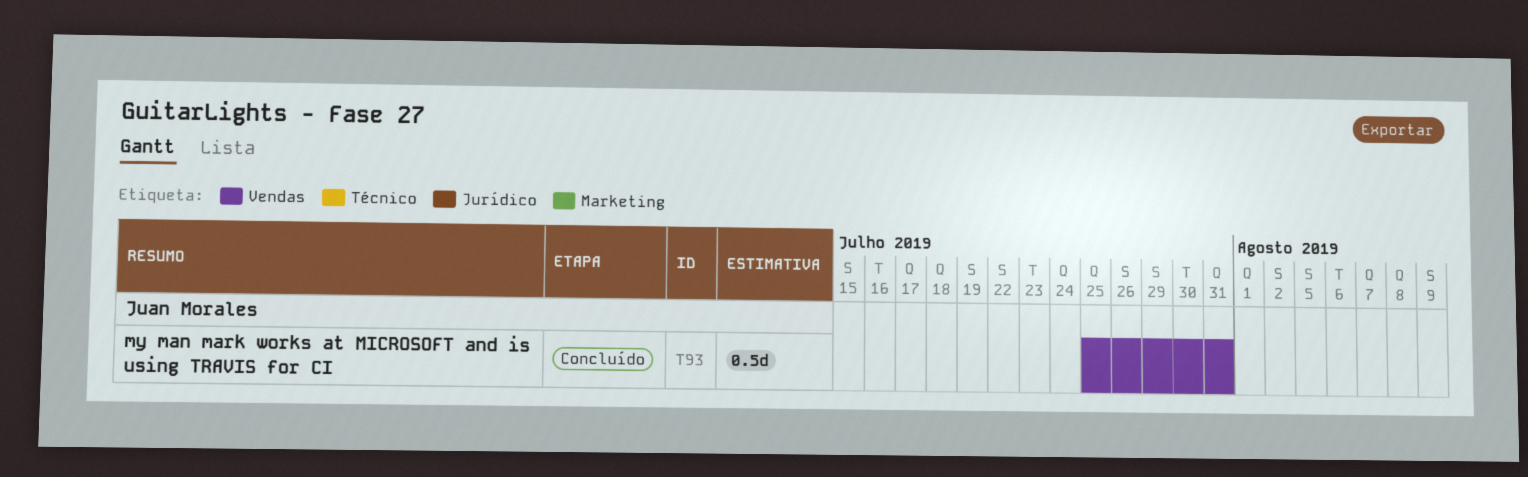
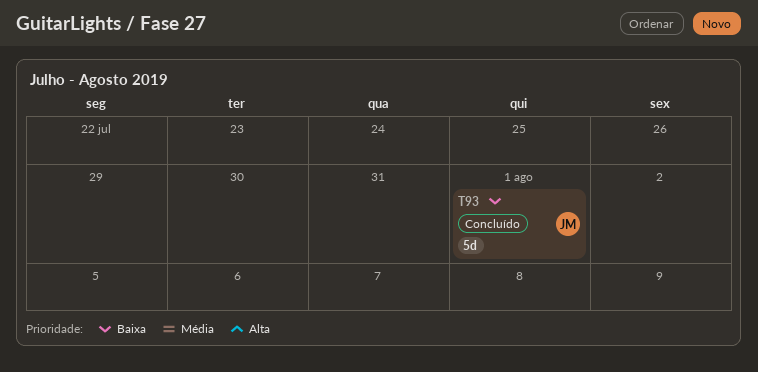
T93, estimate: 0.5d -> 5d
T93, due: Jul 31 -> Aug 1

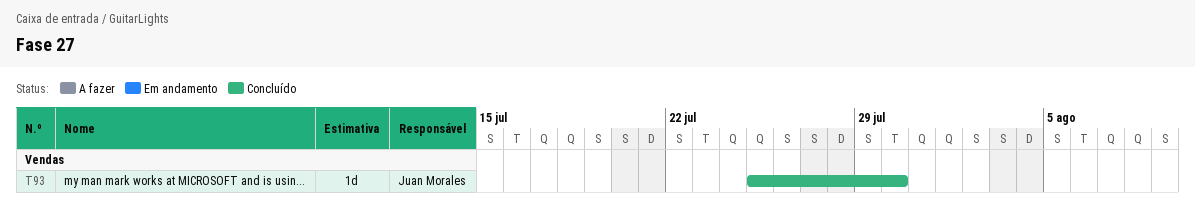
T93, estimate: 5d -> 1d
T93, due: Aug 1 -> Jul 30

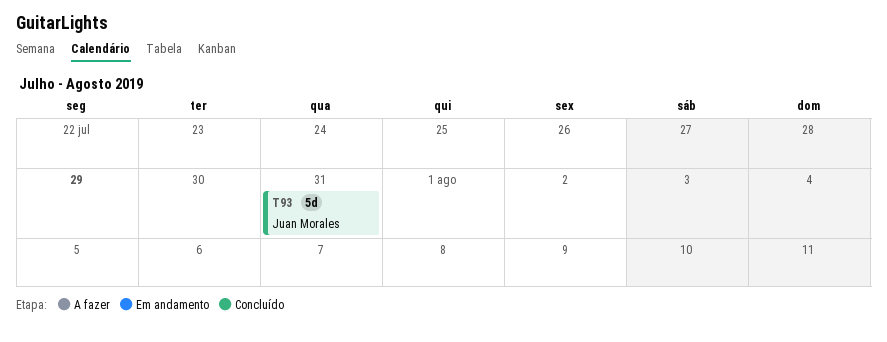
T93, estimate: 1d -> 5d
T93, due: Jul 30 -> Jul 31

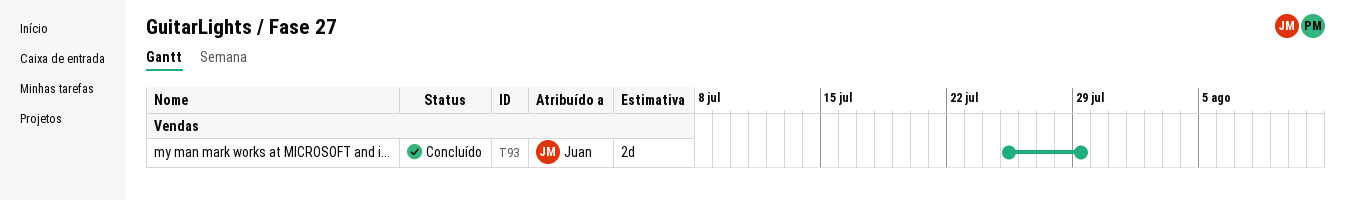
T93, estimate: 5d -> 2d
T93, due: Jul 31 -> Jul 29

